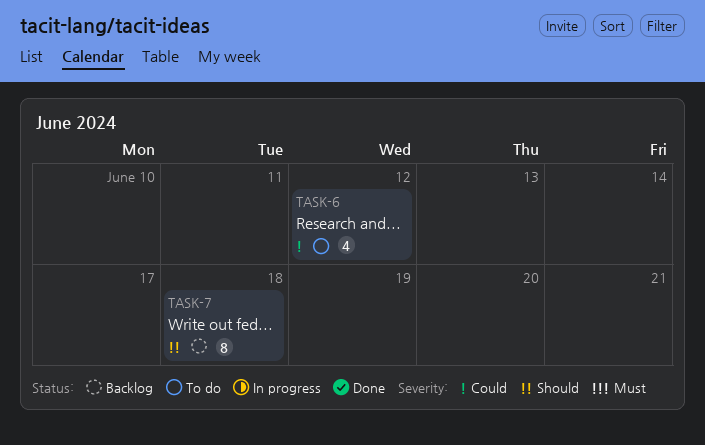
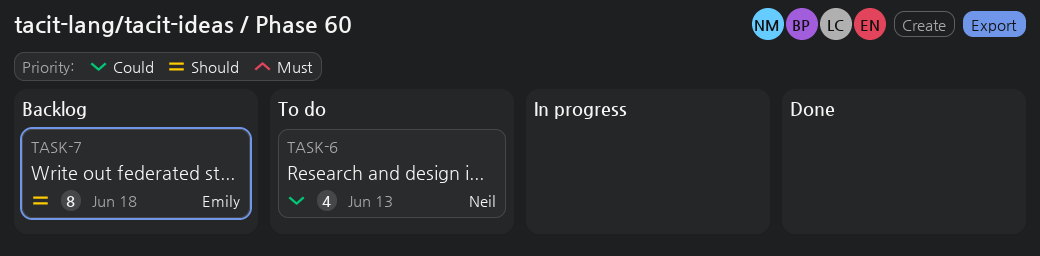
TASK-6, due: Jun 12 -> Jun 13

